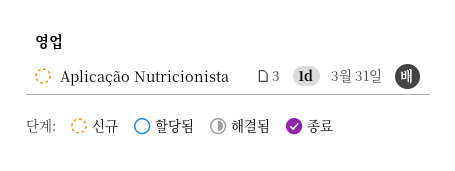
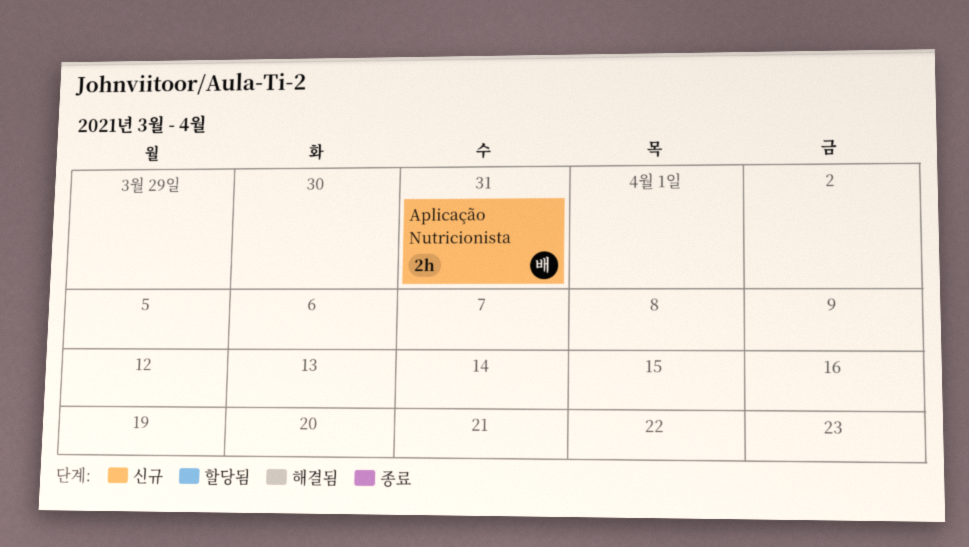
Aplicação Nutricionista, estimate: 1d -> 2h

